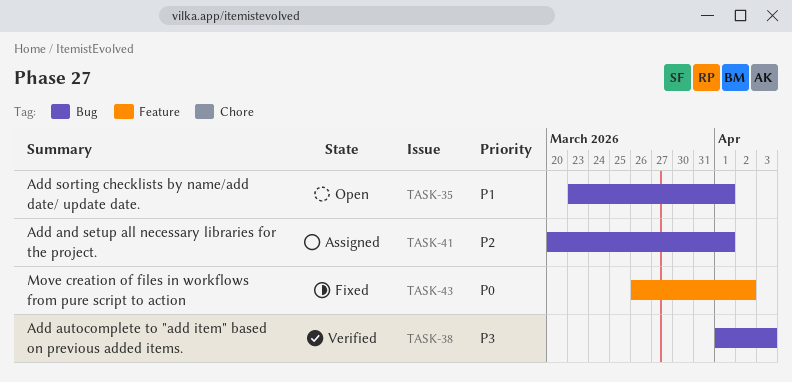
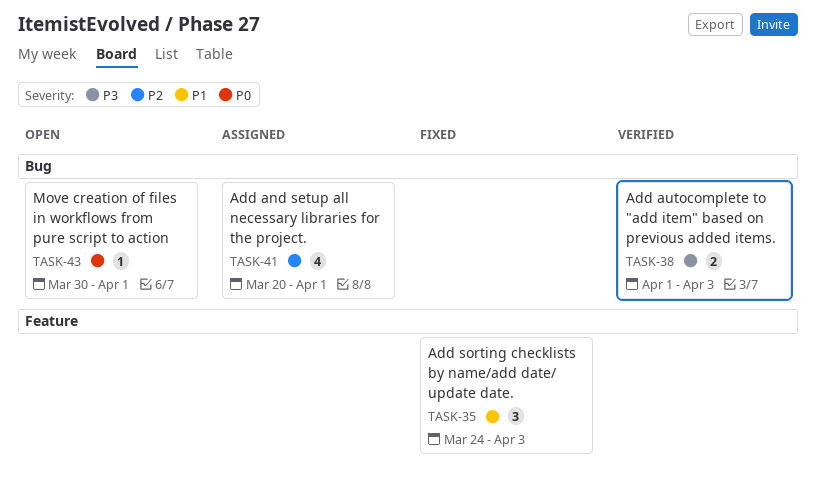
TASK-35, status: Open -> Fixed
TASK-35, label: Bug -> Feature
TASK-35, start: Mar 23 -> Mar 24
TASK-35, due: Apr 1 -> Apr 3
TASK-43, status: Fixed -> Open
TASK-43, label: Feature -> Bug
TASK-43, start: Mar 26 -> Mar 30
TASK-43, due: Apr 2 -> Apr 1

